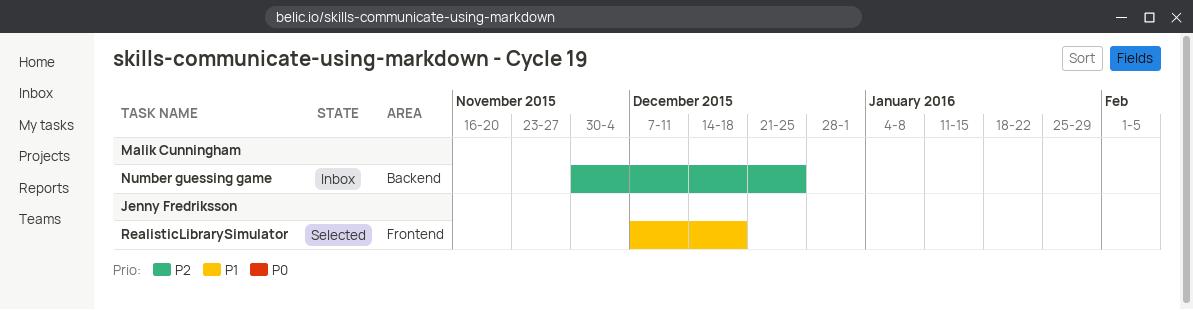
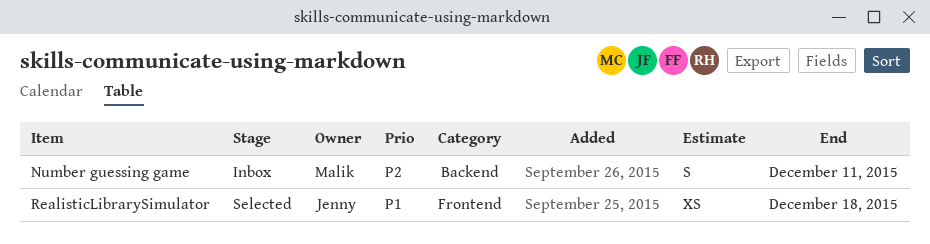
Number guessing game, due: Dec 25 -> Dec 11

